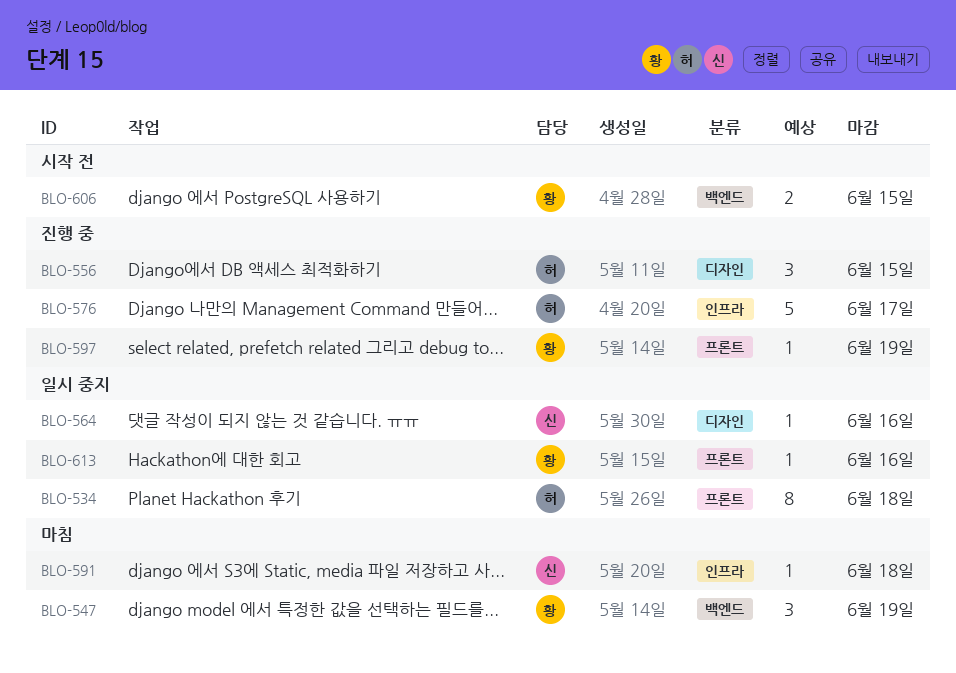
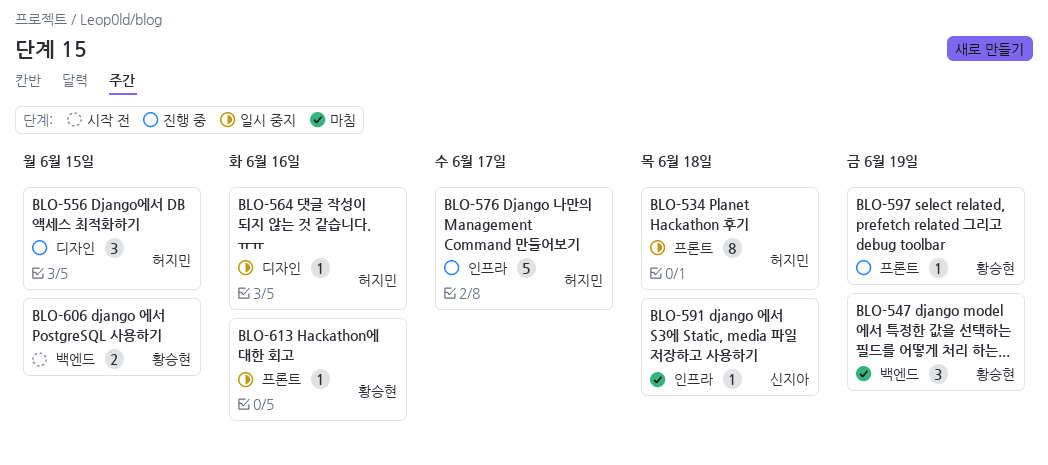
BLO-564, owner: 신지아 -> 허지민

